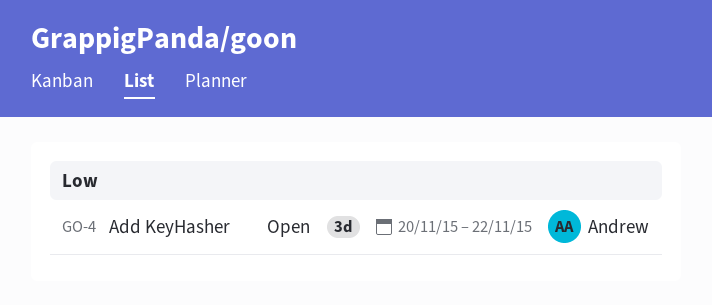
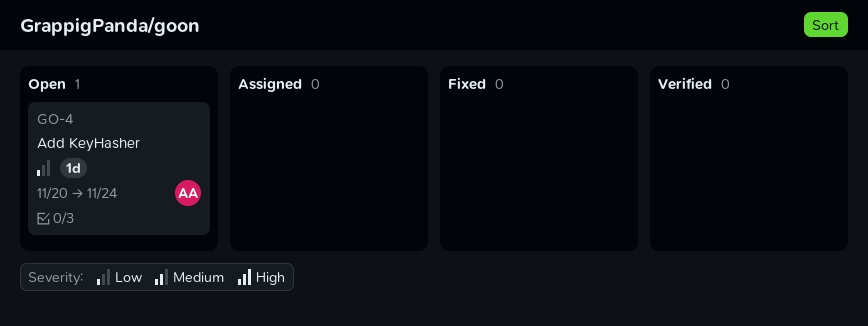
GO-4, estimate: 3d -> 1d
GO-4, due: Nov 22 -> Nov 24

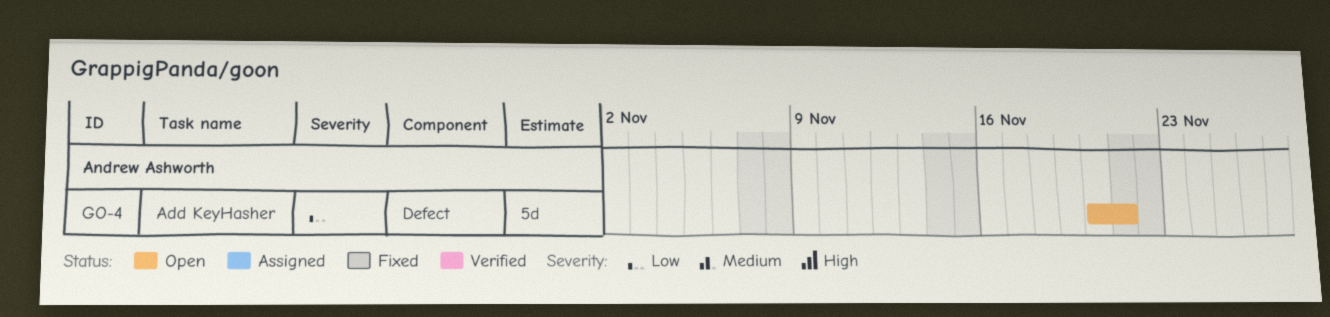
GO-4, estimate: 1d -> 5d
GO-4, due: Nov 24 -> Nov 21

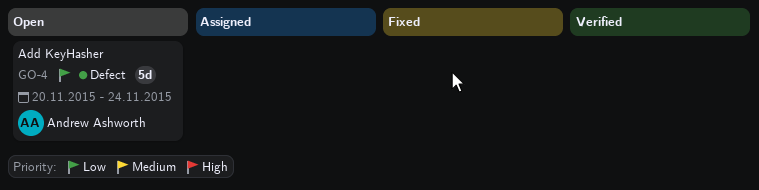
GO-4, due: Nov 21 -> Nov 24

